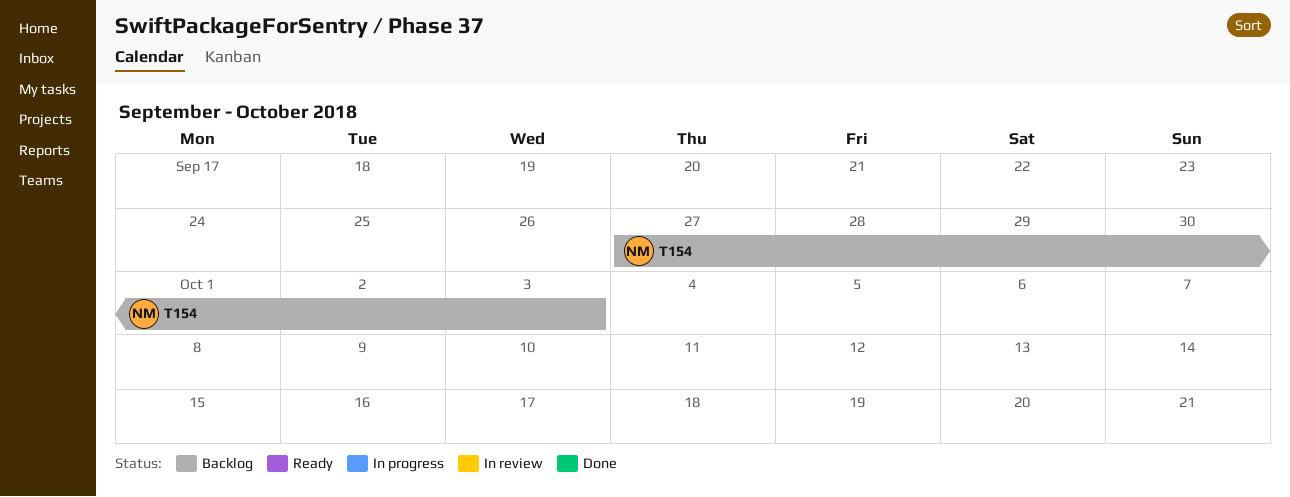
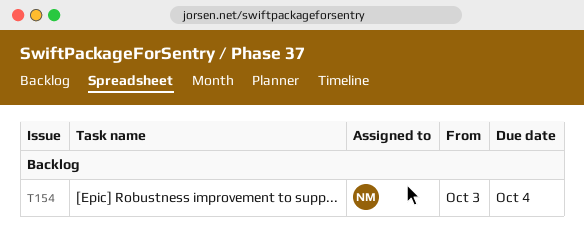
T154, start: Sep 27 -> Oct 3
T154, due: Oct 3 -> Oct 4

